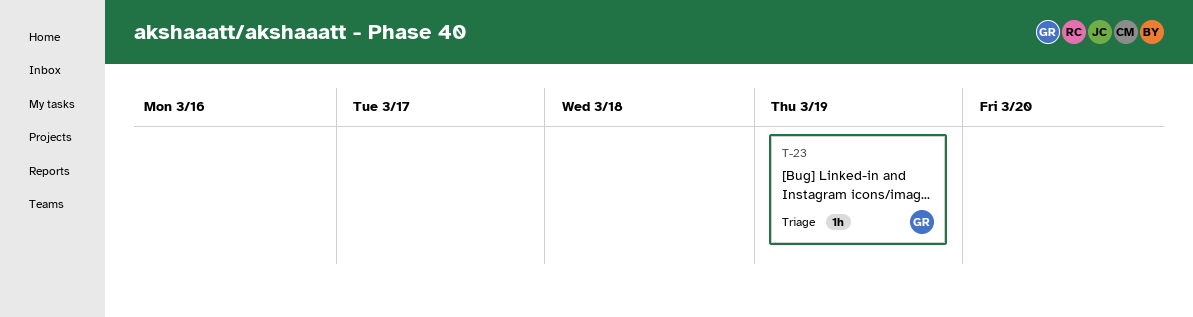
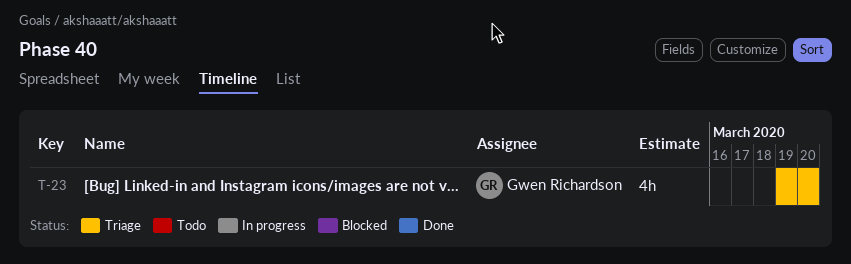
T-23, estimate: 1h -> 4h
T-23, due: Mar 19 -> Mar 20

